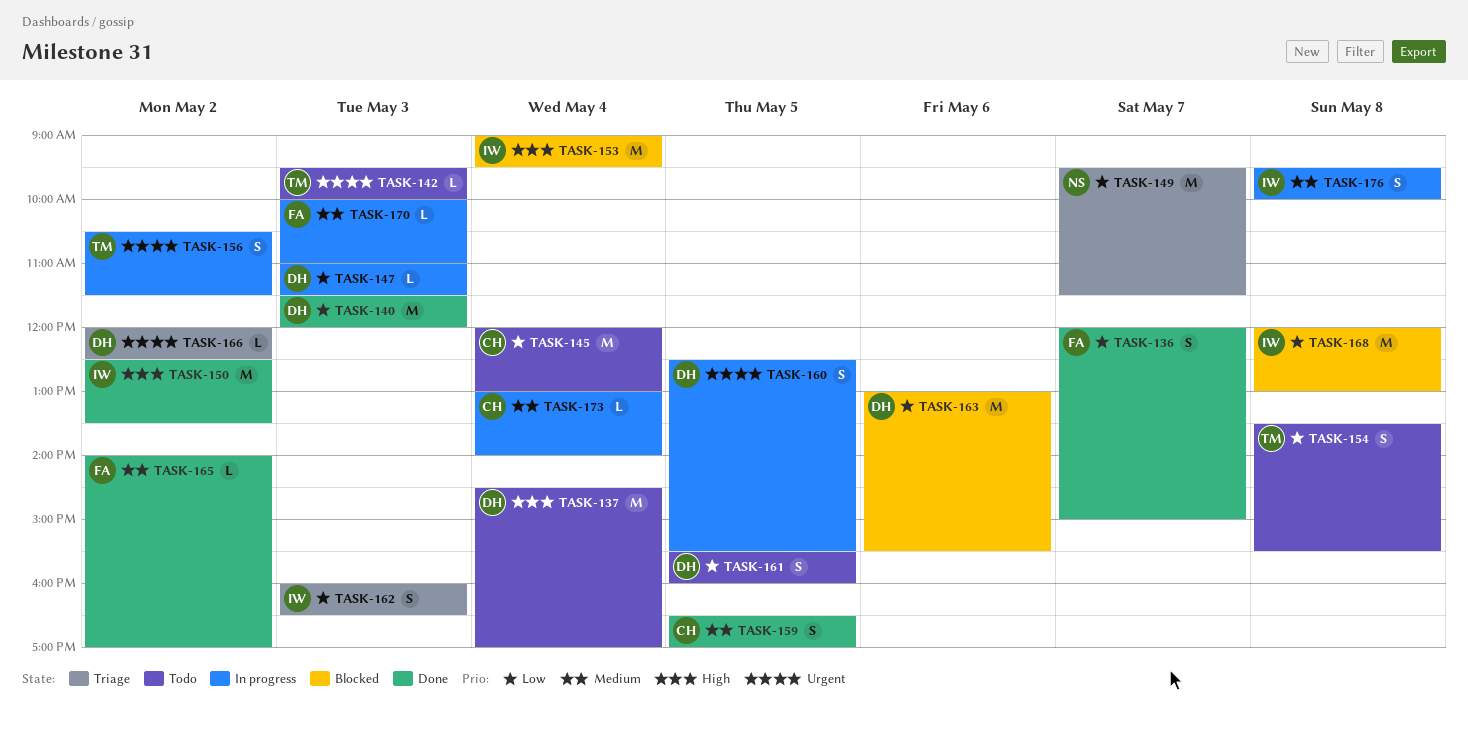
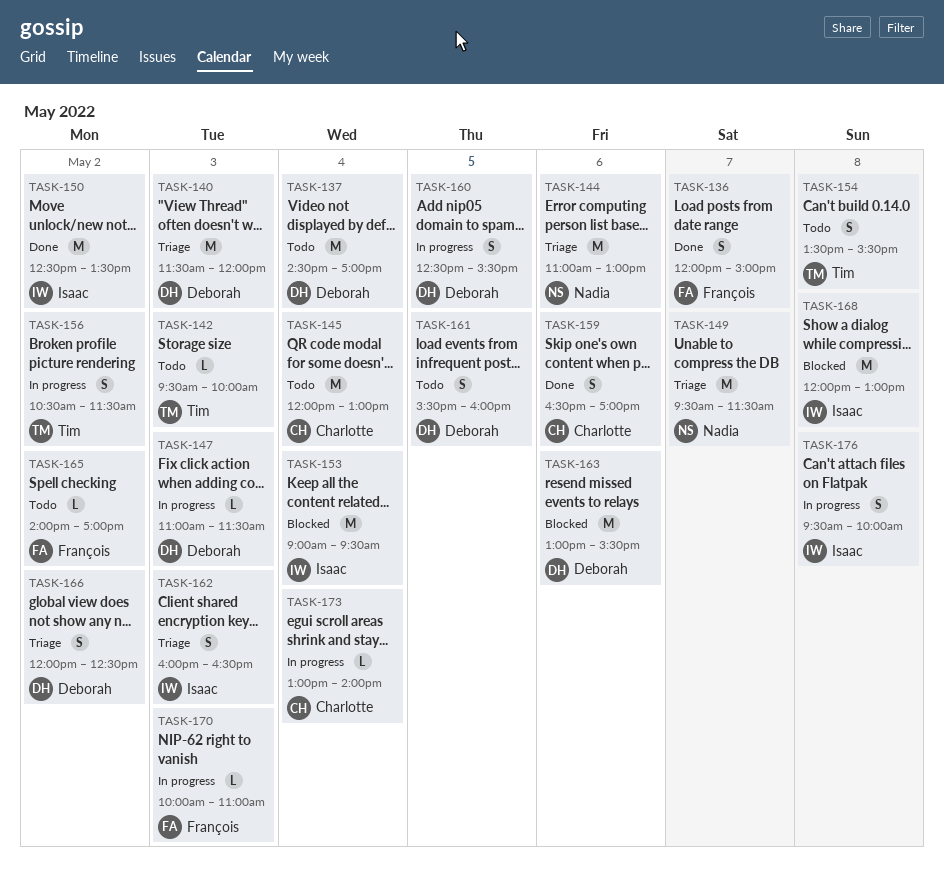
TASK-140, status: Done -> Triage
TASK-144: none -> present
TASK-159, day: May 5 -> May 6
TASK-165, status: Done -> Todo
TASK-166, estimate: L -> S

